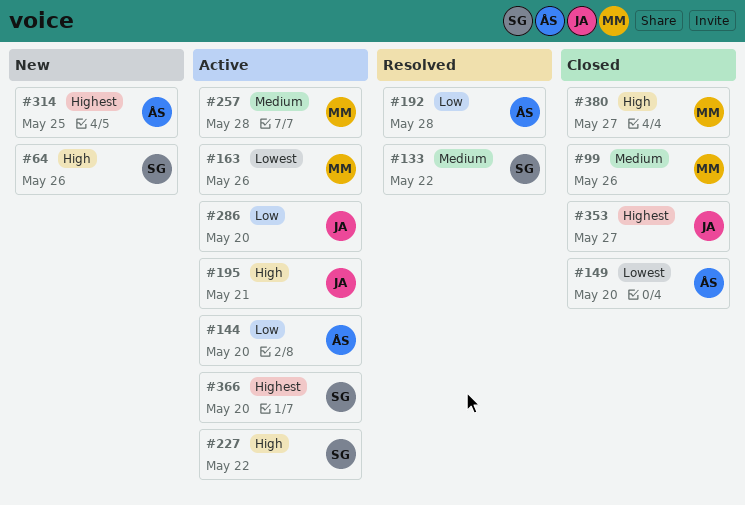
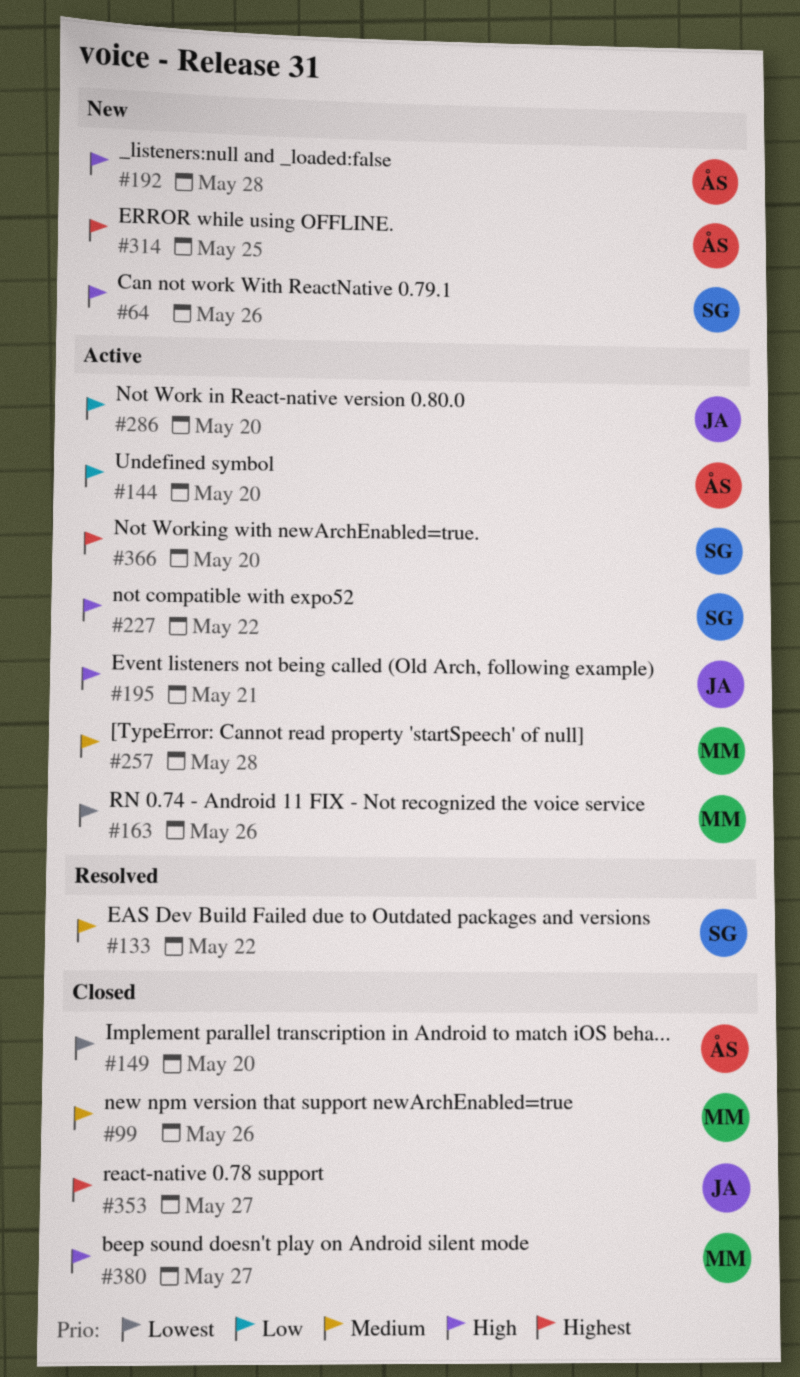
#192, status: Resolved -> New
#192, priority: Low -> High

